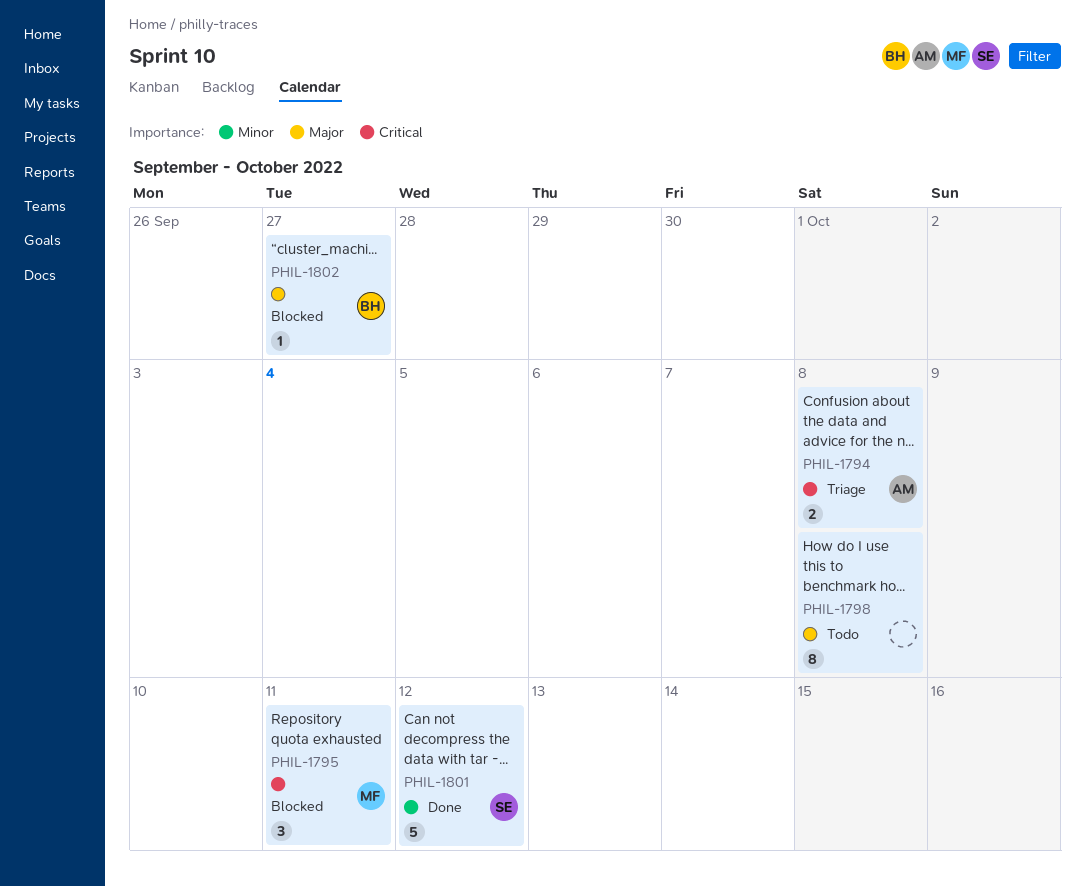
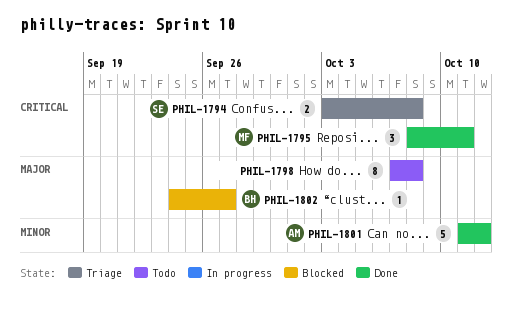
PHIL-1794, owner: AM -> SE
PHIL-1795, status: Blocked -> Done
PHIL-1801, owner: SE -> AM

